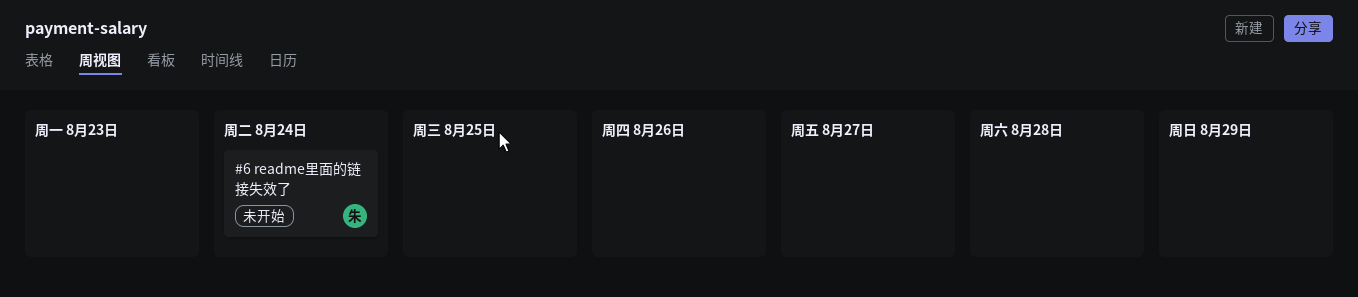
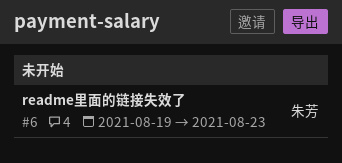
#6, due: Aug 24 -> Aug 23

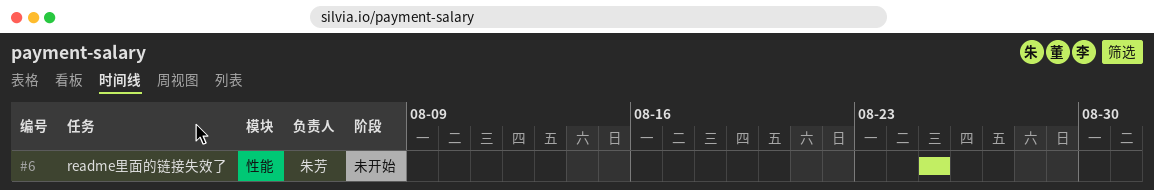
#6, start: Aug 19 -> Aug 25
#6, due: Aug 23 -> Aug 25

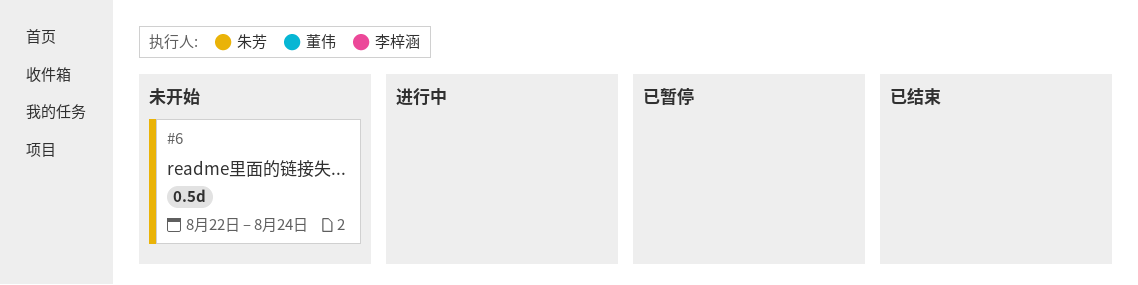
#6, start: Aug 25 -> Aug 22
#6, due: Aug 25 -> Aug 24

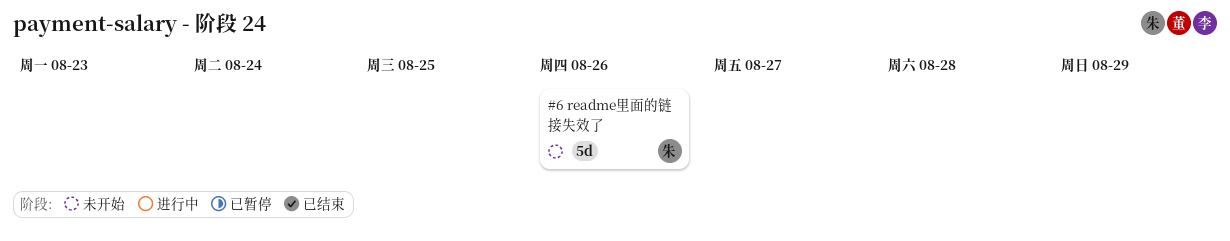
#6, estimate: 0.5d -> 5d
#6, due: Aug 24 -> Aug 26

